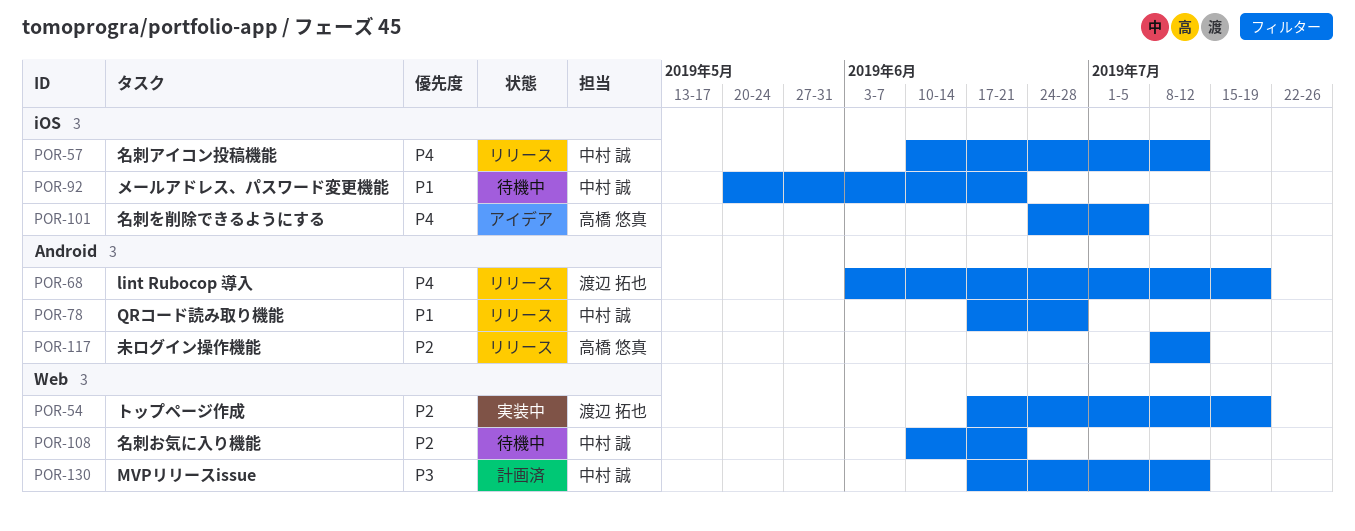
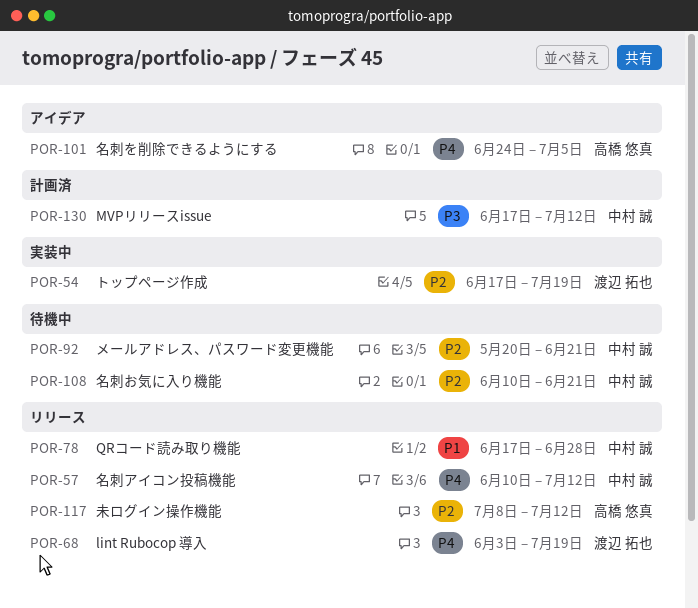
POR-92, priority: P1 -> P2

